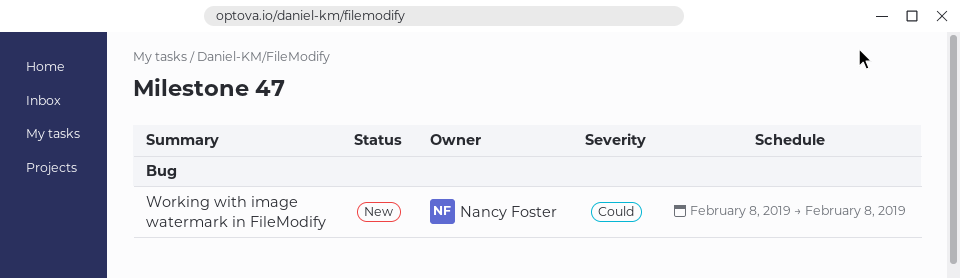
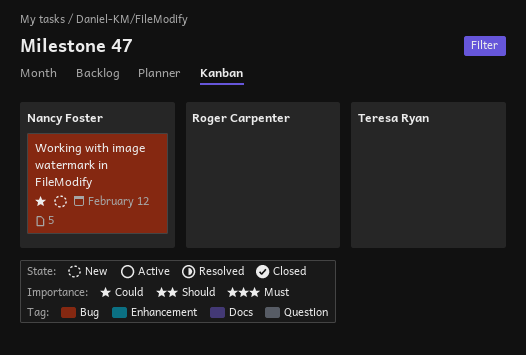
Working with image watermark in FileModify, due: Feb 8 -> Feb 12

